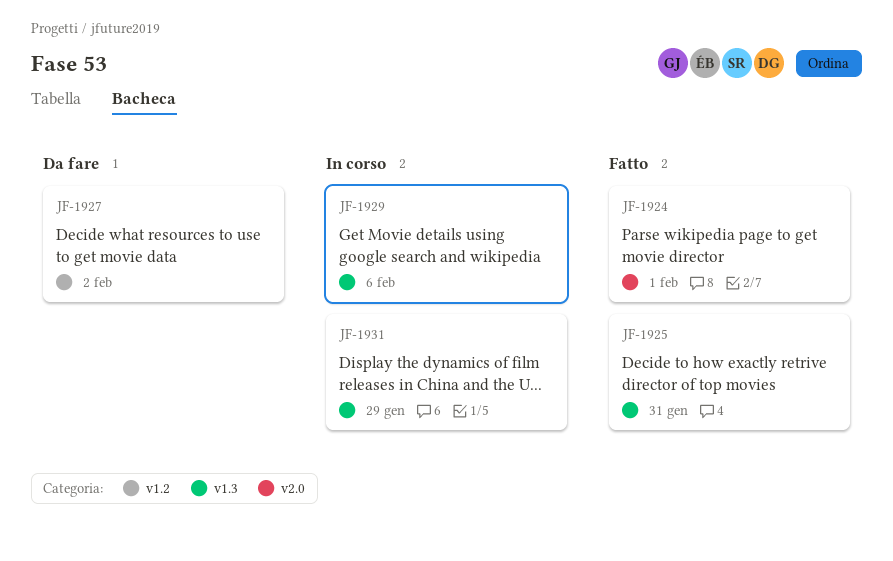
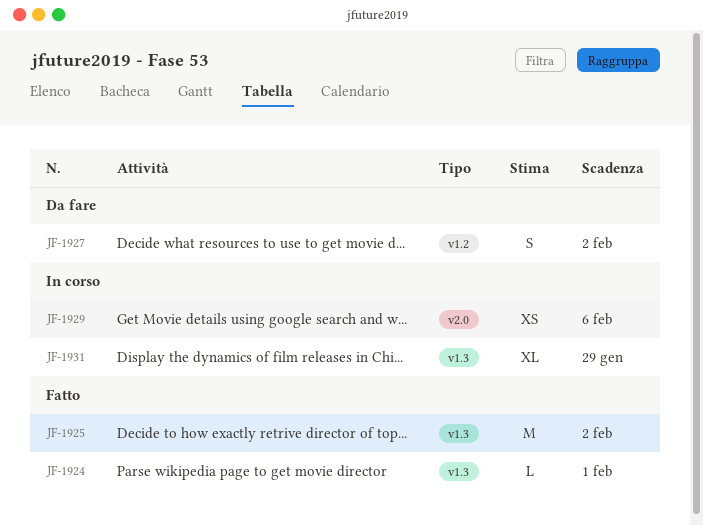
JF-1924, label: v2.0 -> v1.3
JF-1925, due: Jan 31 -> Feb 2
JF-1929, label: v1.3 -> v2.0

